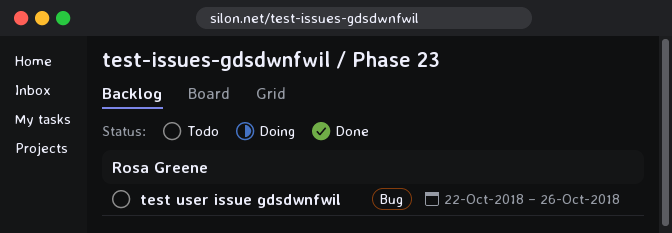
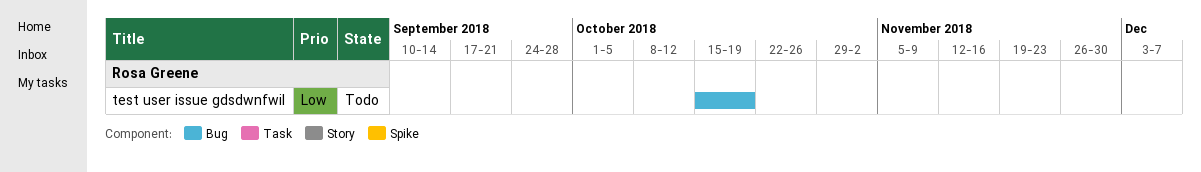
test user issue gdsdwnfwil, start: Oct 22 -> Oct 15
test user issue gdsdwnfwil, due: Oct 26 -> Oct 19

